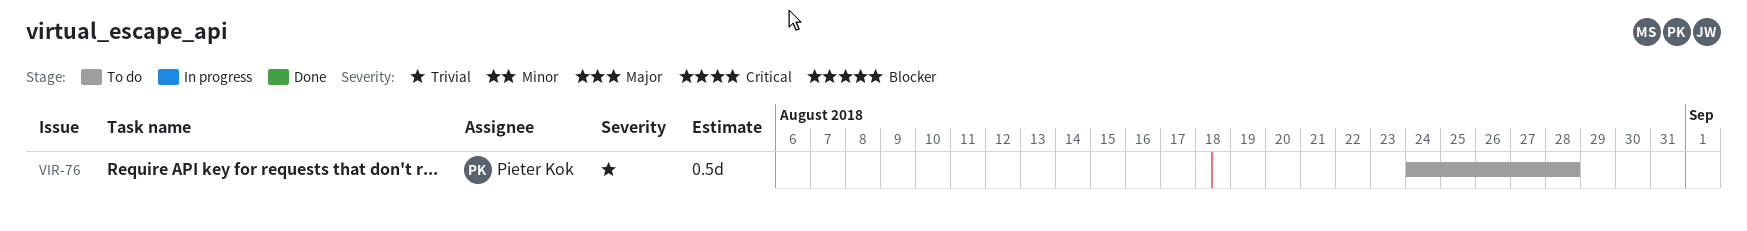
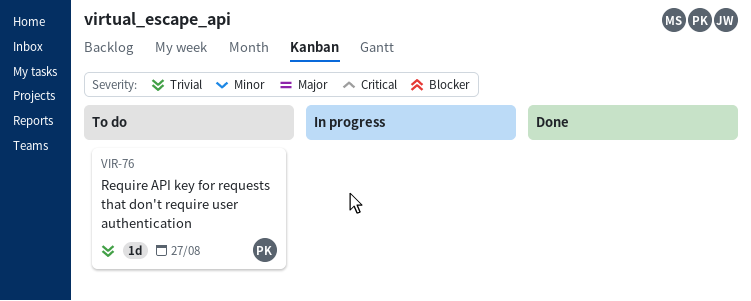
VIR-76, estimate: 0.5d -> 1d
VIR-76, due: Aug 28 -> Aug 27

